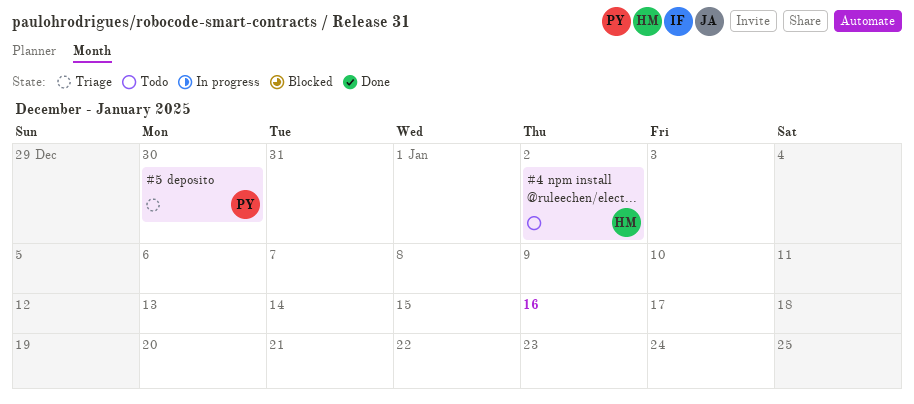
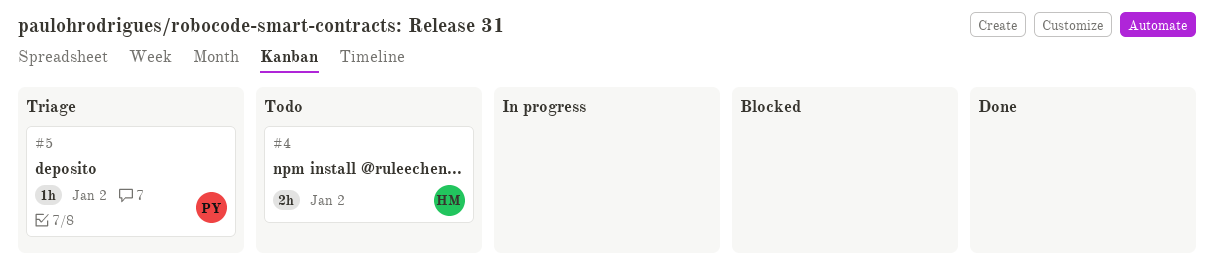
#5, due: Dec 30 -> Jan 2

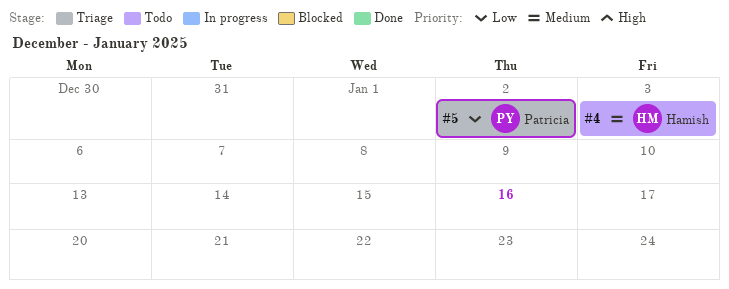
#4, due: Jan 2 -> Jan 3

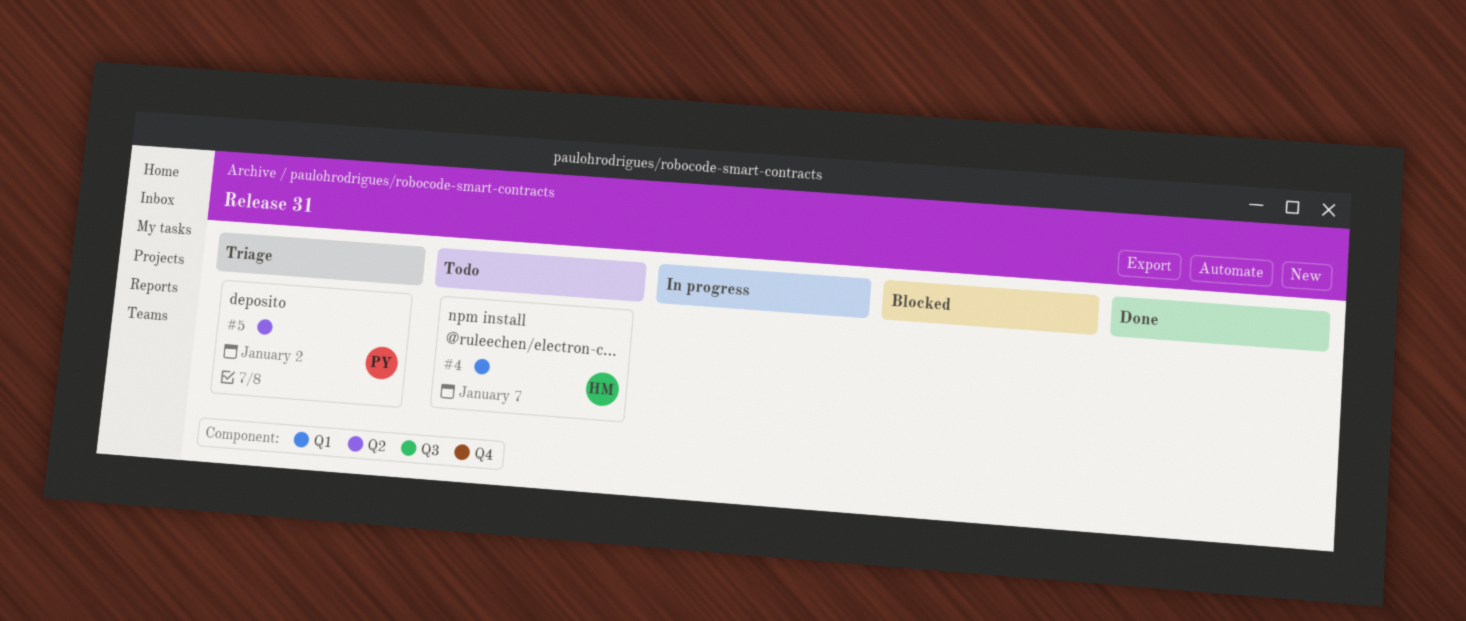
#4, due: Jan 3 -> Jan 7

